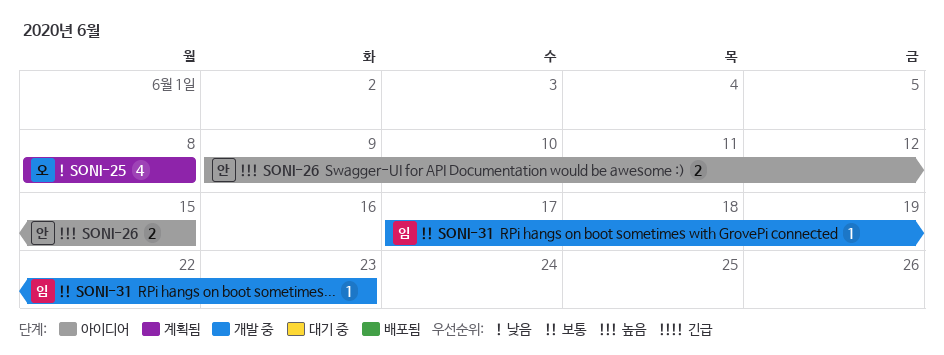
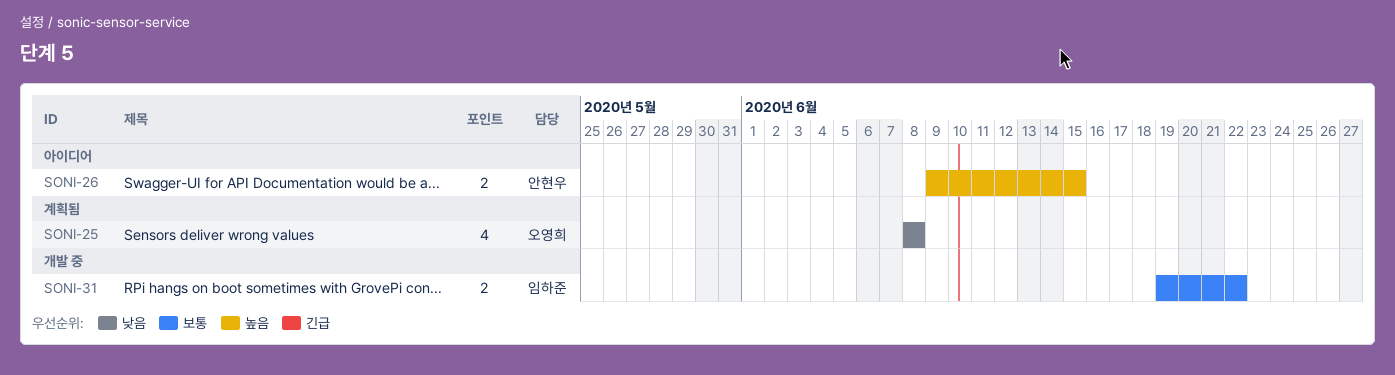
SONI-31, estimate: 1 -> 2
SONI-31, start: Jun 17 -> Jun 19
SONI-31, due: Jun 23 -> Jun 22

